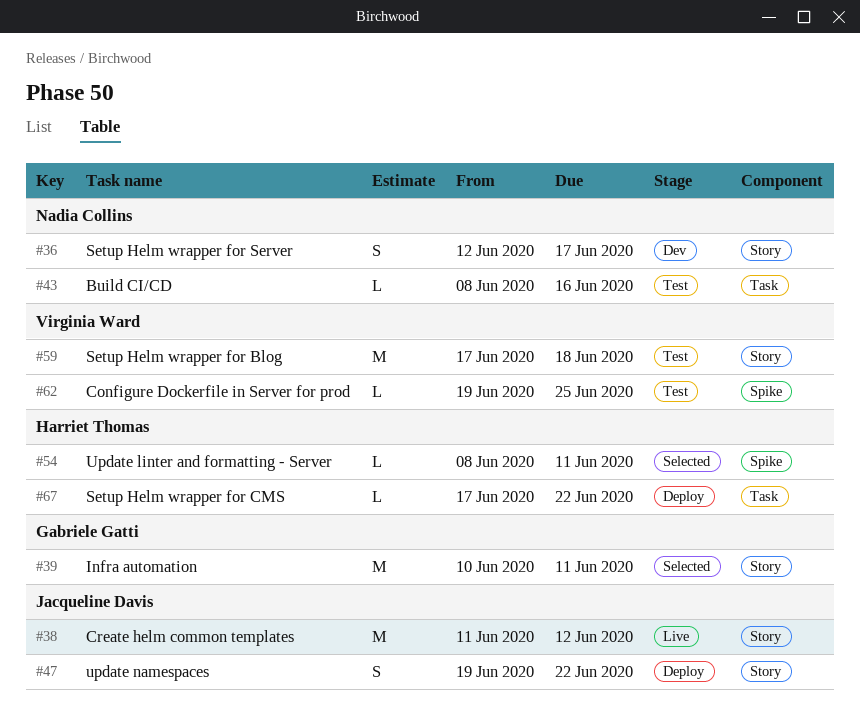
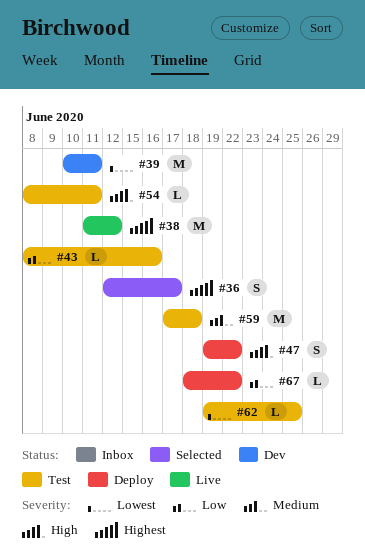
#36, status: Dev -> Selected
#39, status: Selected -> Dev
#54, status: Selected -> Test
#67, start: Jun 17 -> Jun 18

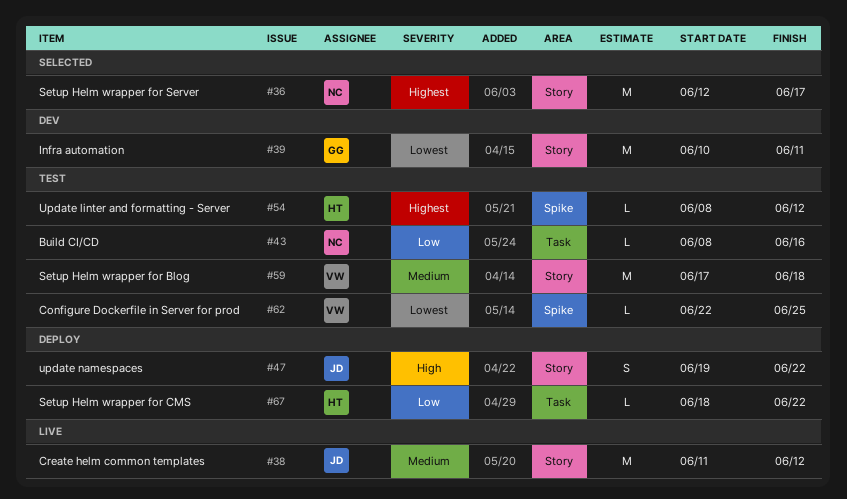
#36, estimate: S -> M
#38, priority: Highest -> Medium
#54, priority: High -> Highest
#54, due: Jun 11 -> Jun 12
#62, start: Jun 19 -> Jun 22

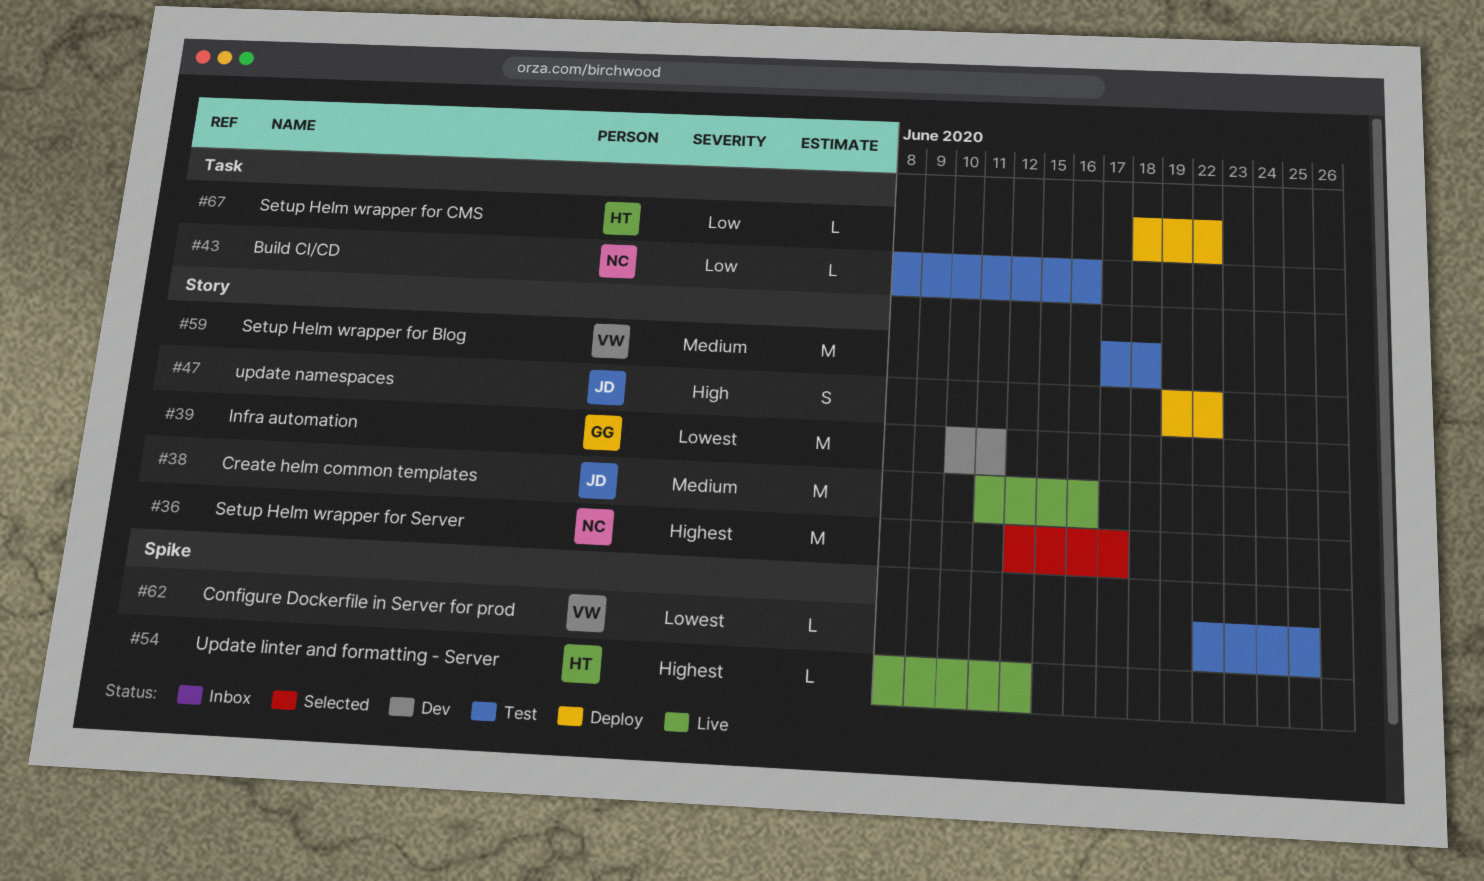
#38, due: Jun 12 -> Jun 16
#54, status: Test -> Live

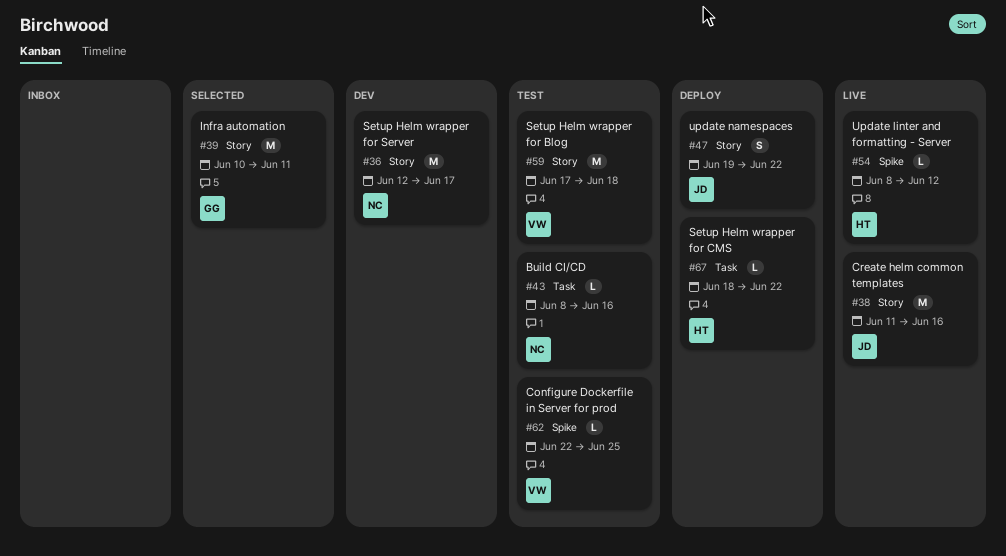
#36, status: Selected -> Dev
#39, status: Dev -> Selected

